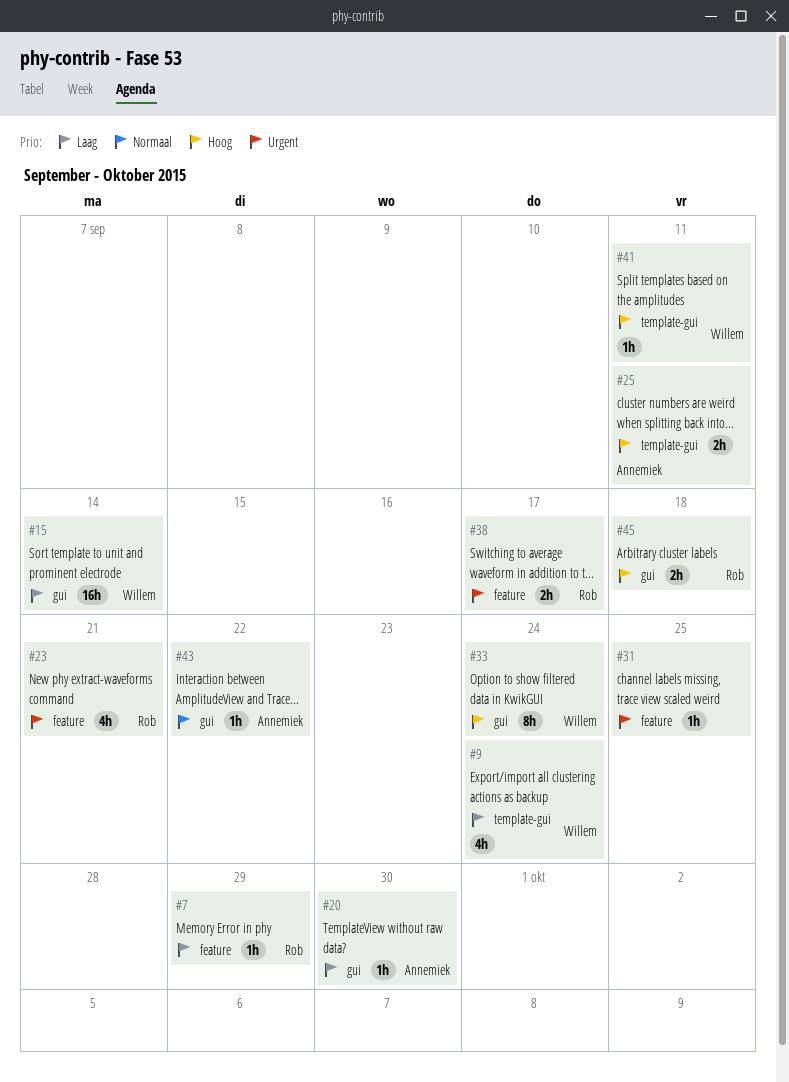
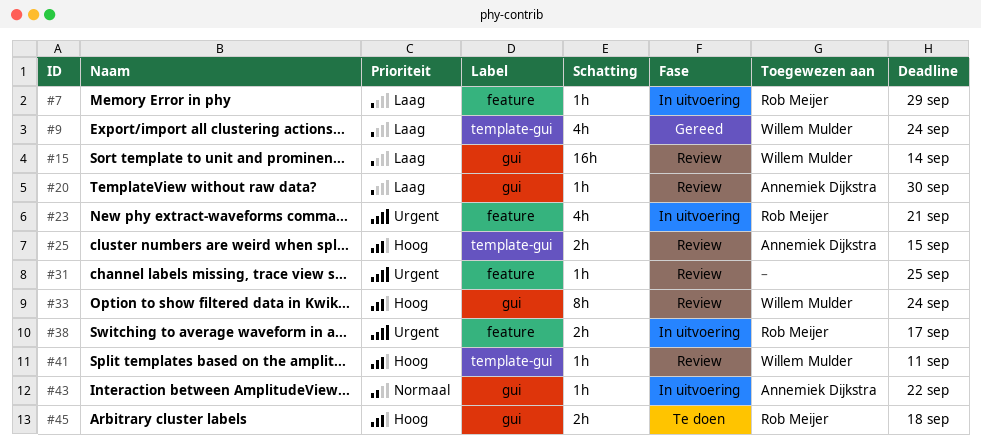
#25, due: Sep 11 -> Sep 15

